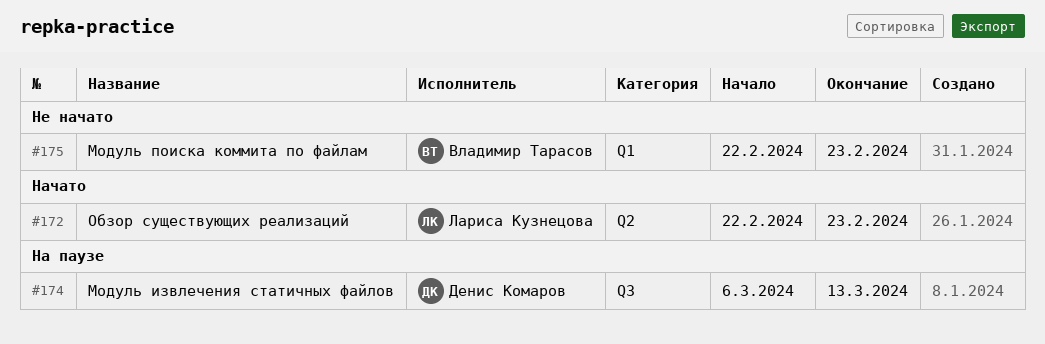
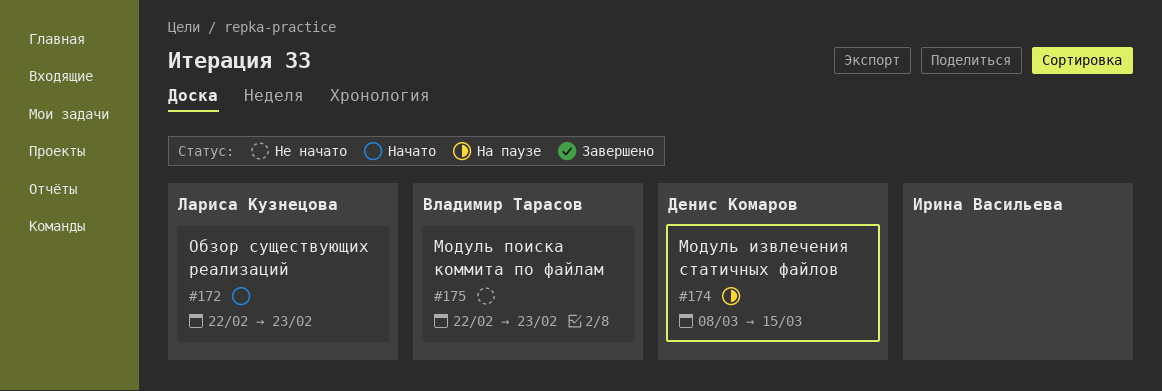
#174, start: Mar 6 -> Mar 8
#174, due: Mar 13 -> Mar 15

